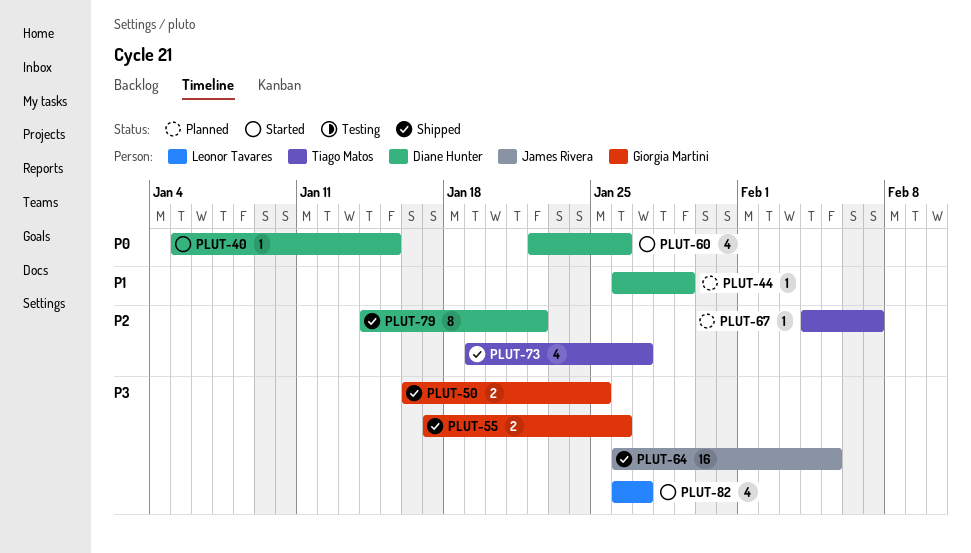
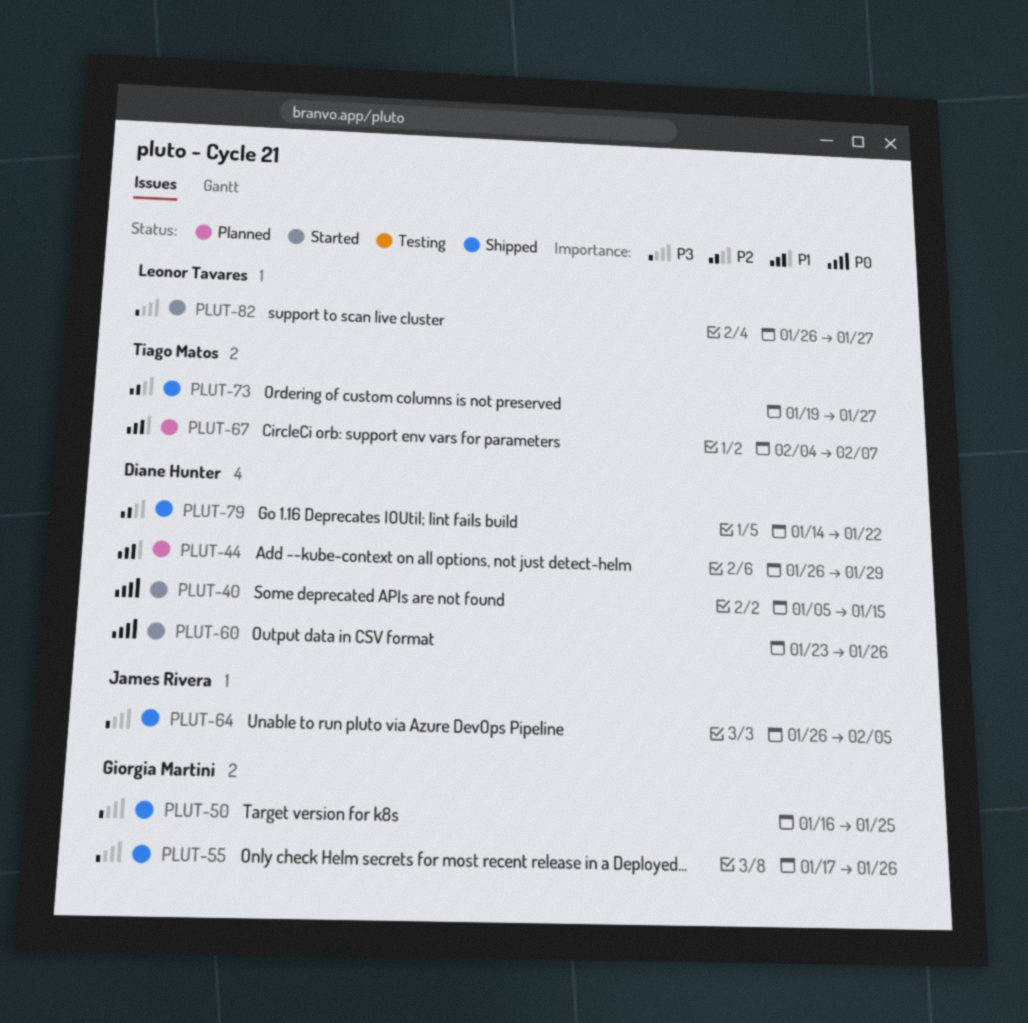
PLUT-60, start: Jan 22 -> Jan 23
PLUT-67, priority: P2 -> P1

